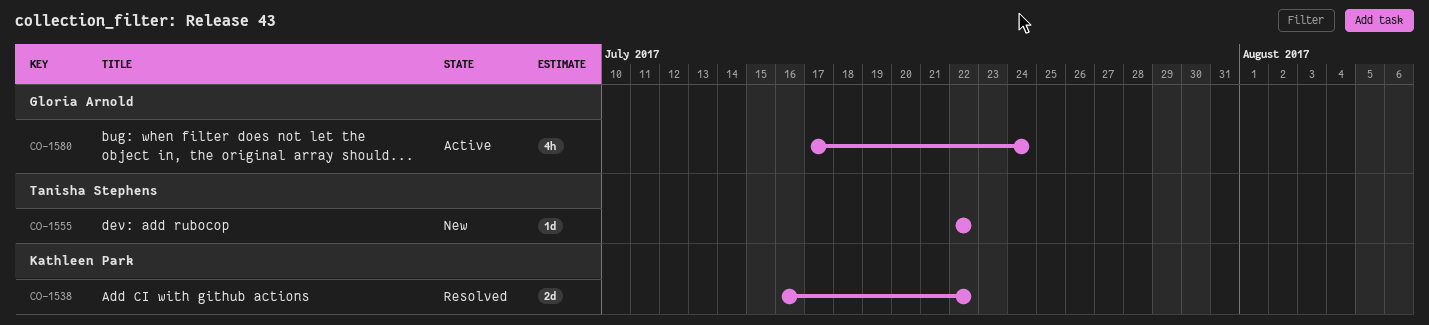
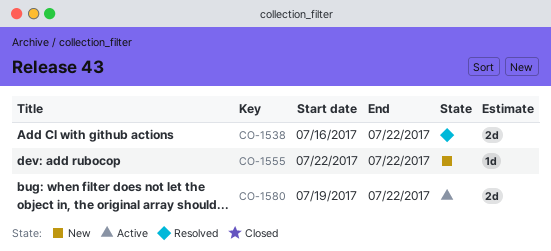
CO-1580, estimate: 4h -> 2d
CO-1580, start: Jul 17 -> Jul 19
CO-1580, due: Jul 24 -> Jul 22

